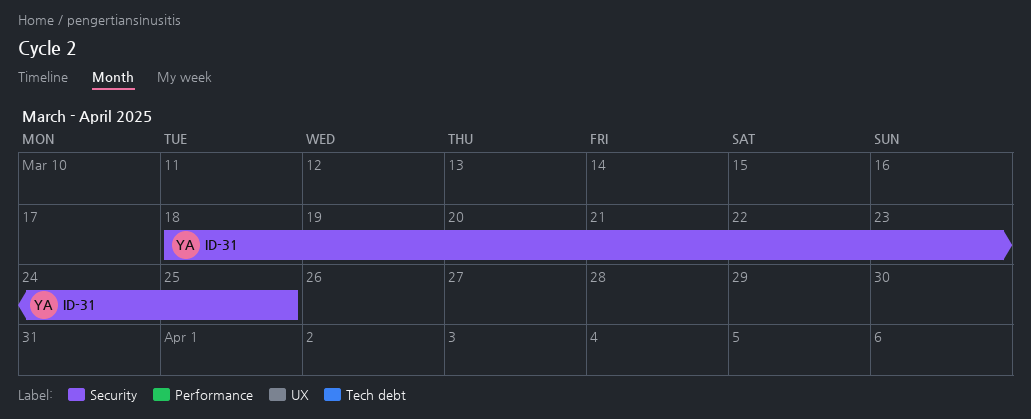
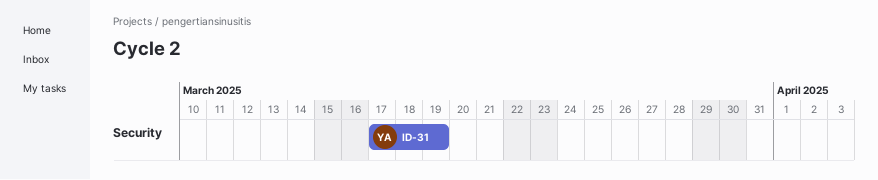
ID-31, start: Mar 18 -> Mar 17
ID-31, due: Mar 25 -> Mar 19

